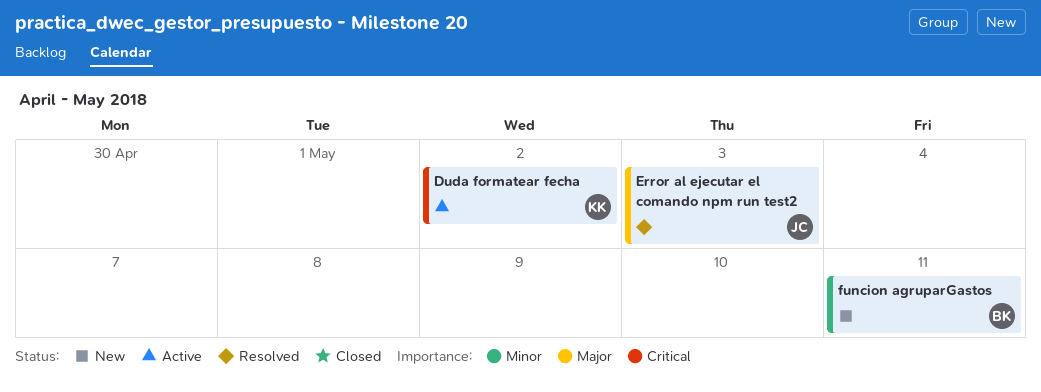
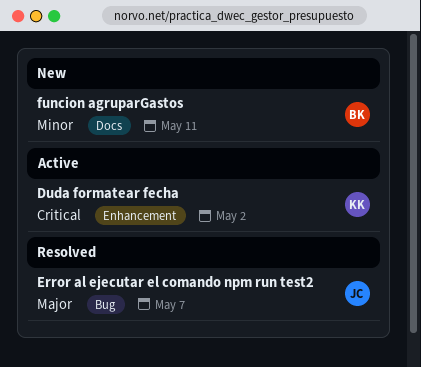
Error al ejecutar el comando npm run test2, due: May 3 -> May 7

